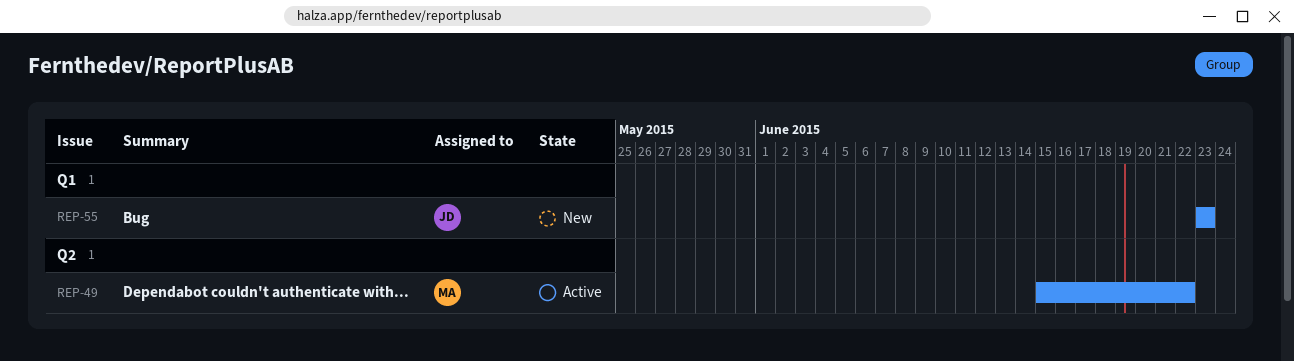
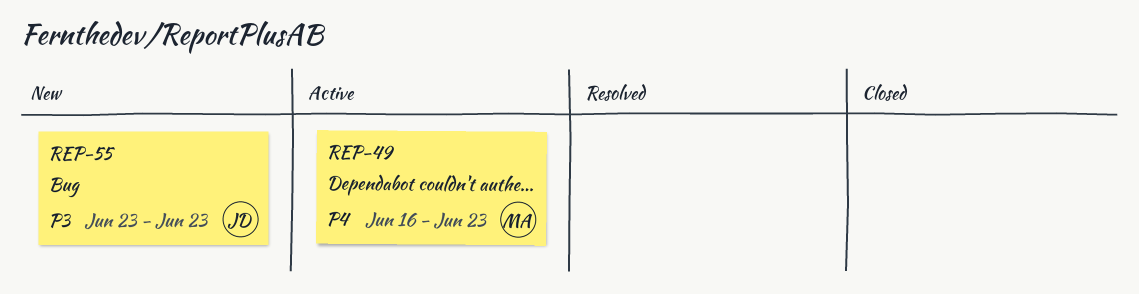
REP-49, start: Jun 15 -> Jun 16
REP-49, due: Jun 22 -> Jun 23

